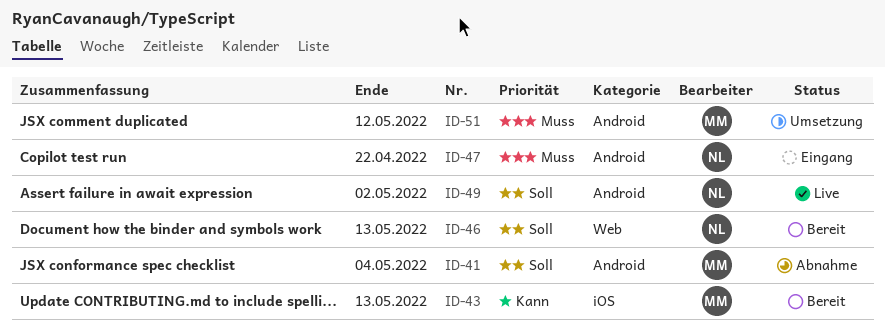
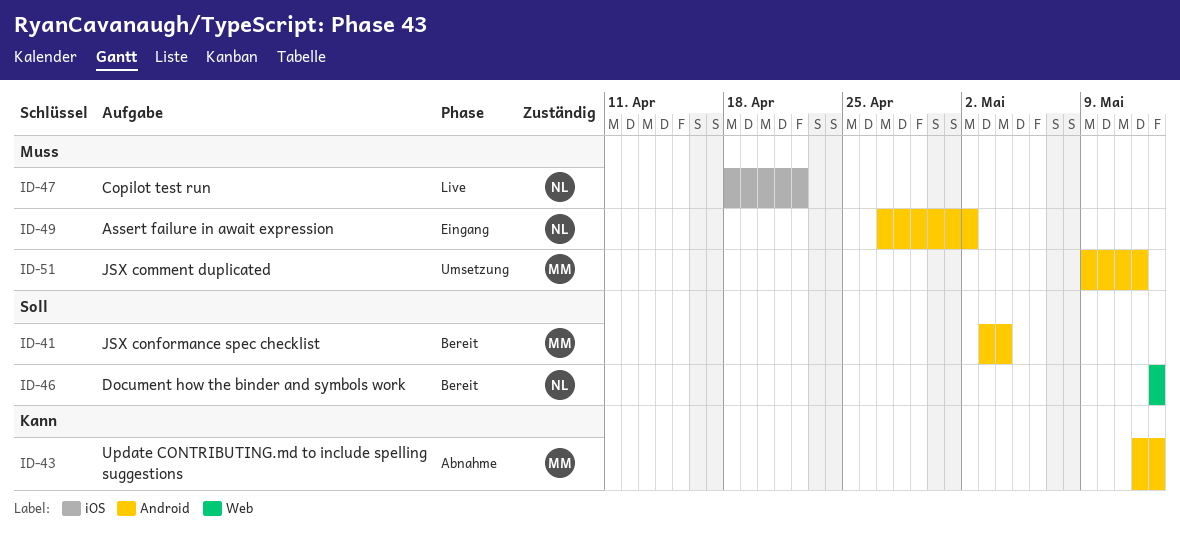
ID-41, status: Abnahme -> Bereit
ID-43, status: Bereit -> Abnahme
ID-43, label: iOS -> Android
ID-47, status: Eingang -> Live
ID-47, label: Android -> iOS
ID-49, status: Live -> Eingang
ID-49, priority: Soll -> Muss

